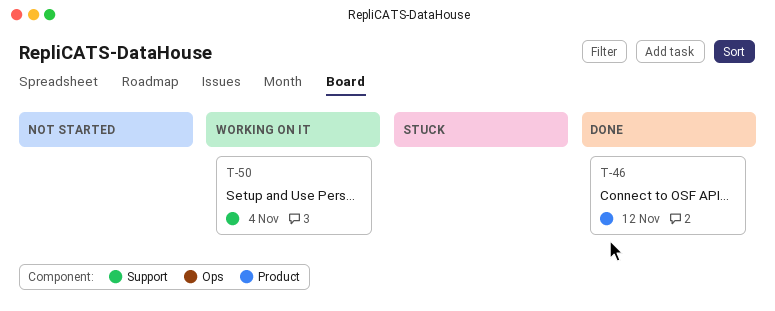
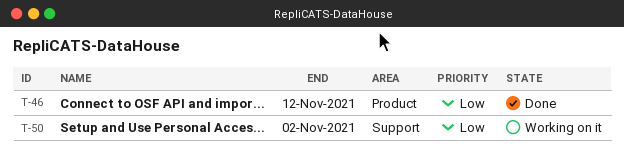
T-50, due: Nov 4 -> Nov 2

